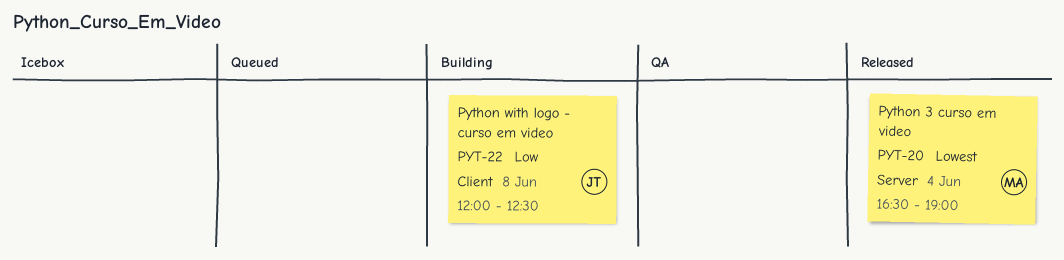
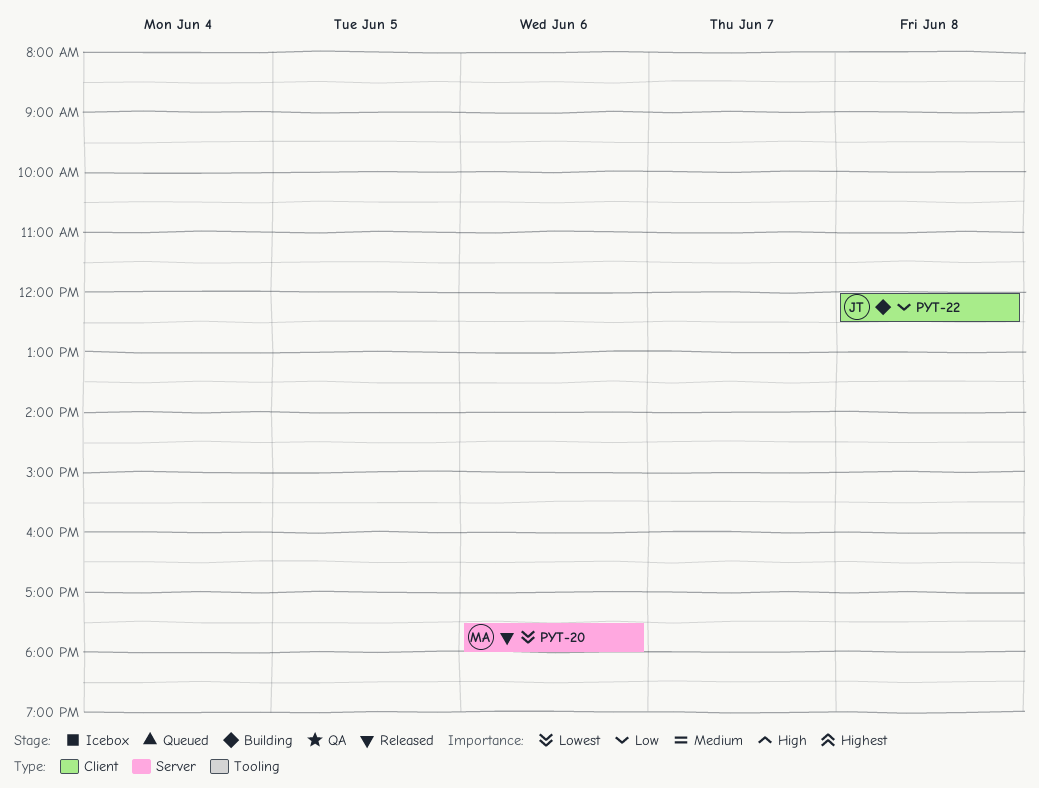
PYT-20, day: Jun 4 -> Jun 6
PYT-20, begins: 16:30 -> 17:30
PYT-20, ends: 19:00 -> 18:00

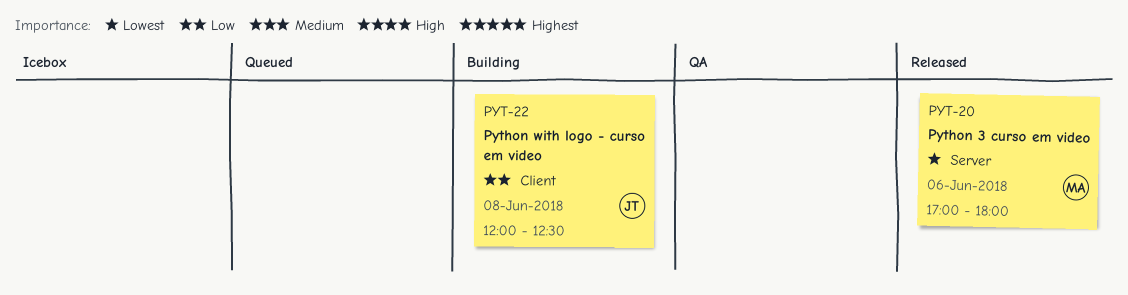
PYT-20, begins: 17:30 -> 17:00

